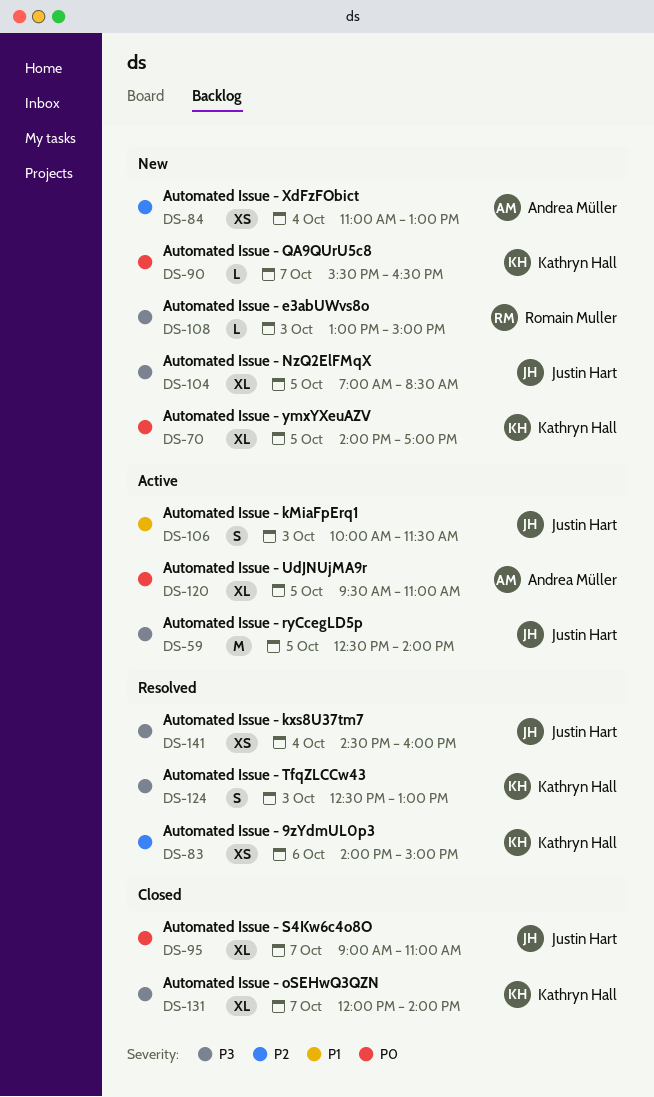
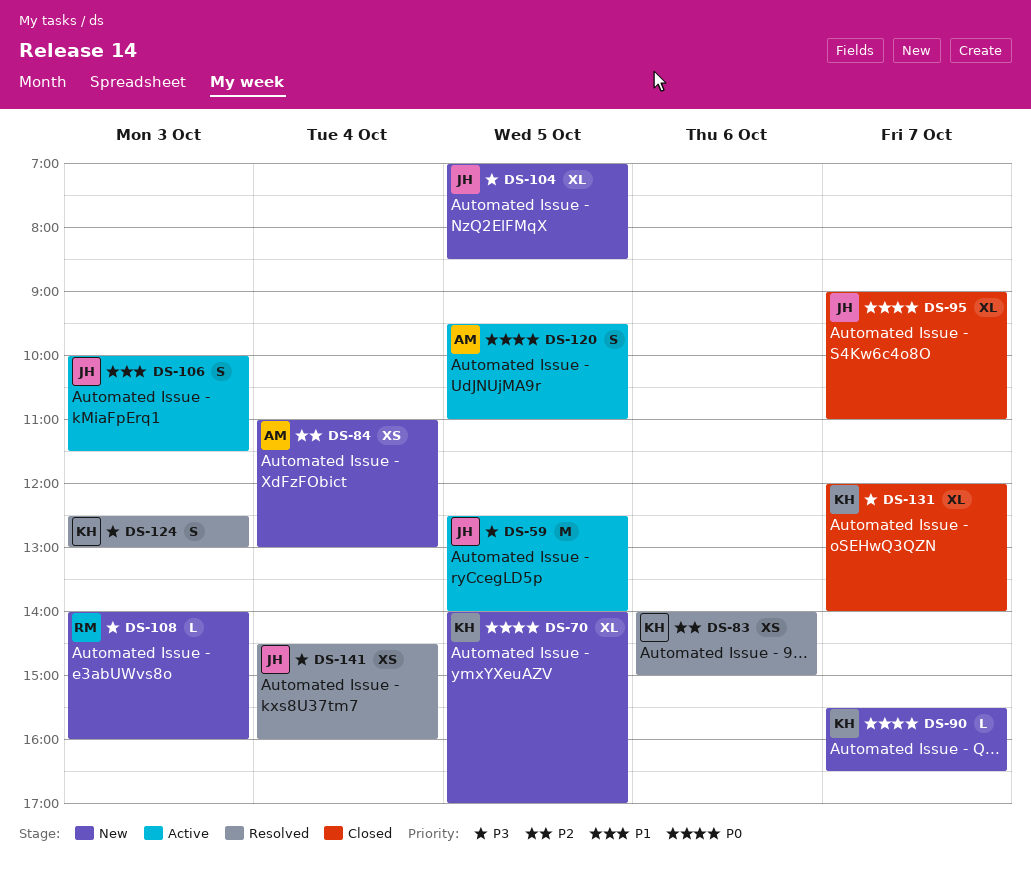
DS-108, begins: 13:00 -> 14:00
DS-108, ends: 15:00 -> 16:00
DS-120, estimate: XL -> S

